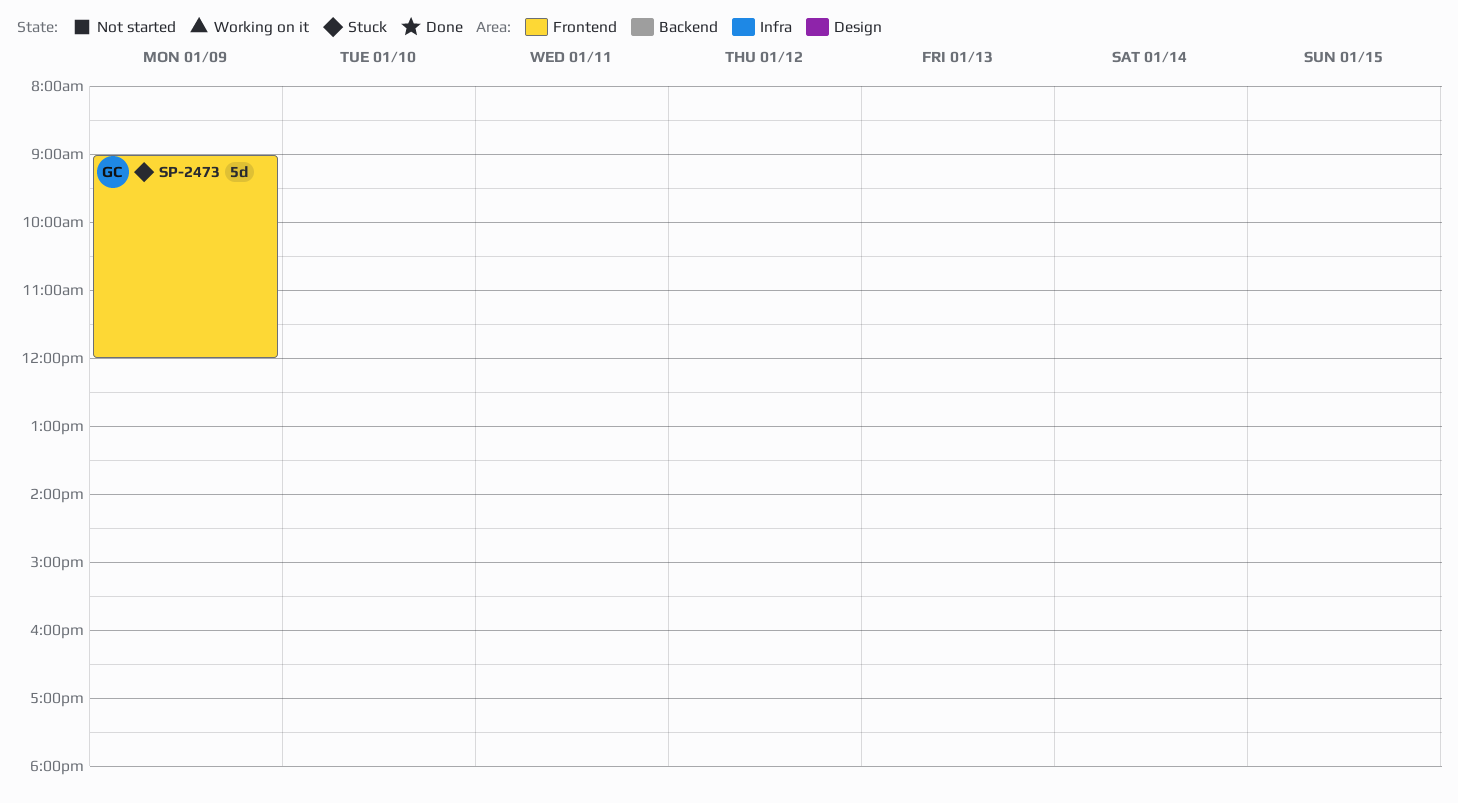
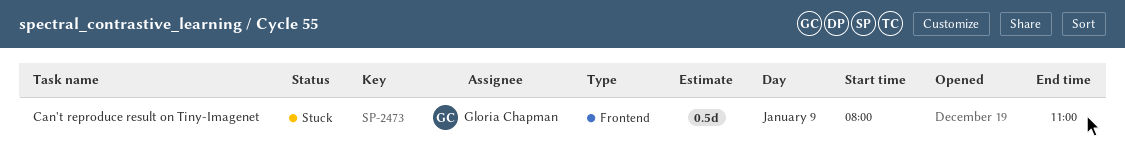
SP-2473, estimate: 5d -> 0.5d
SP-2473, begins: 09:00 -> 08:00
SP-2473, ends: 12:00 -> 11:00

